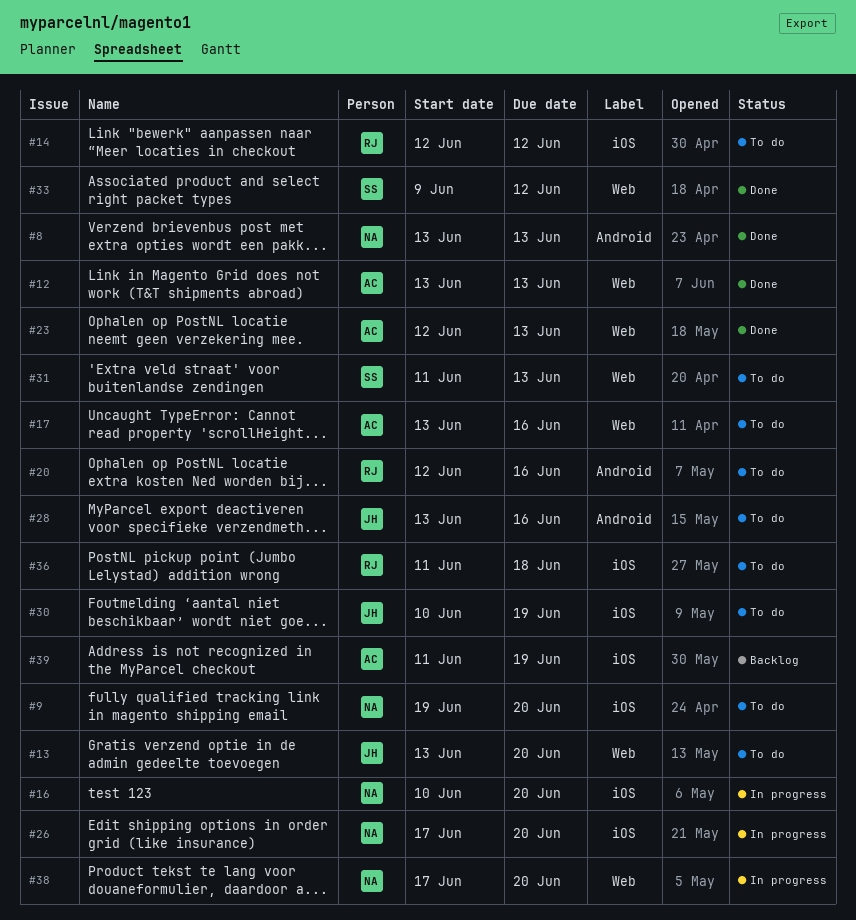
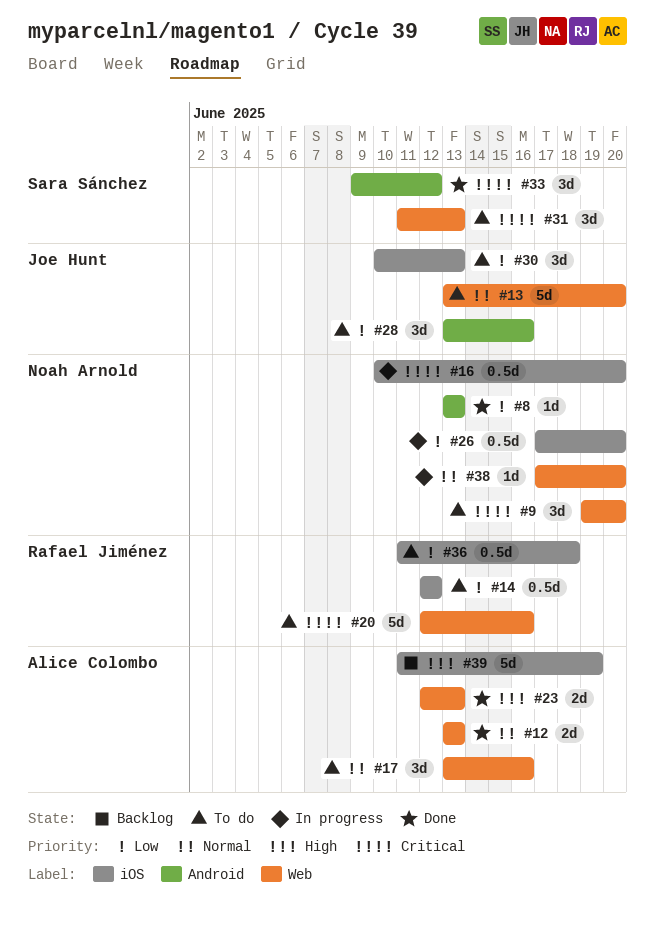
#9, label: iOS -> Web
#20, label: Android -> Web
#30, due: Jun 19 -> Jun 13
#33, label: Web -> Android

